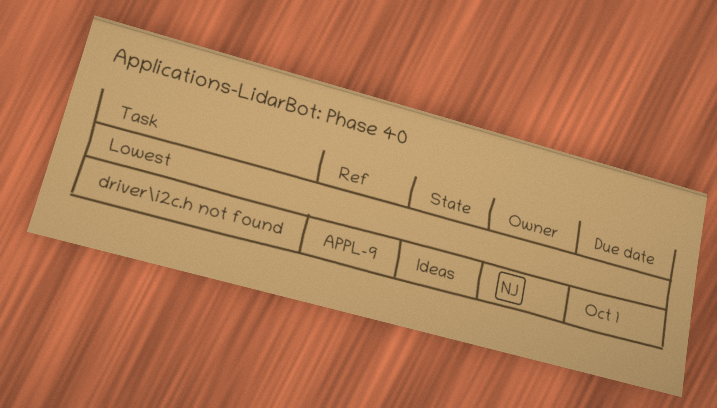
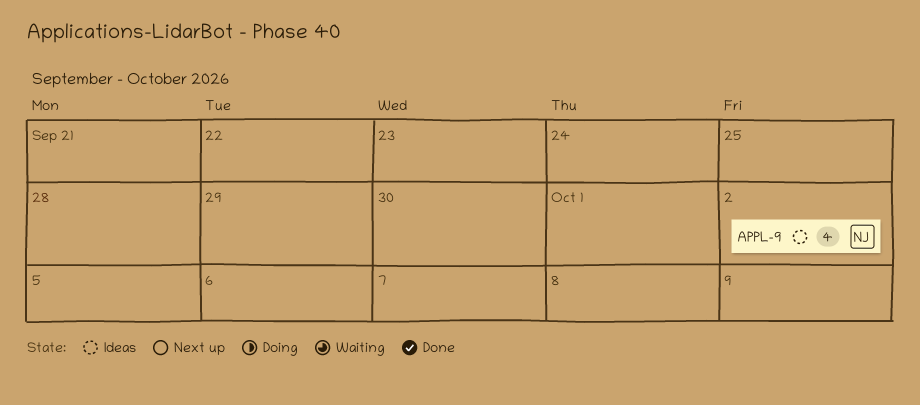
APPL-9, due: Oct 1 -> Oct 2

